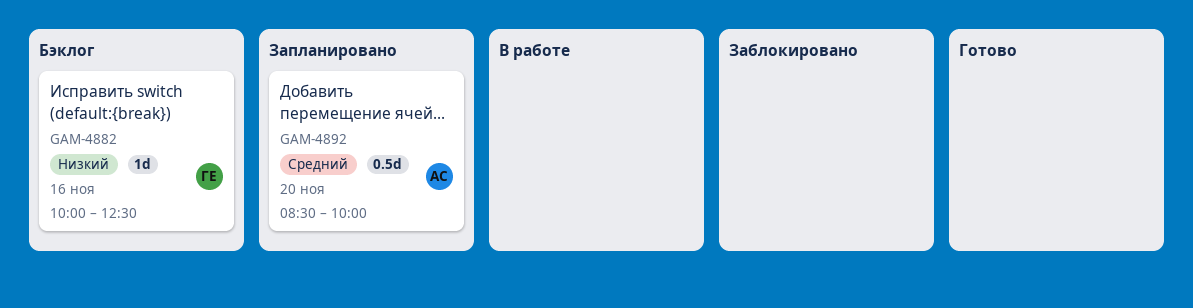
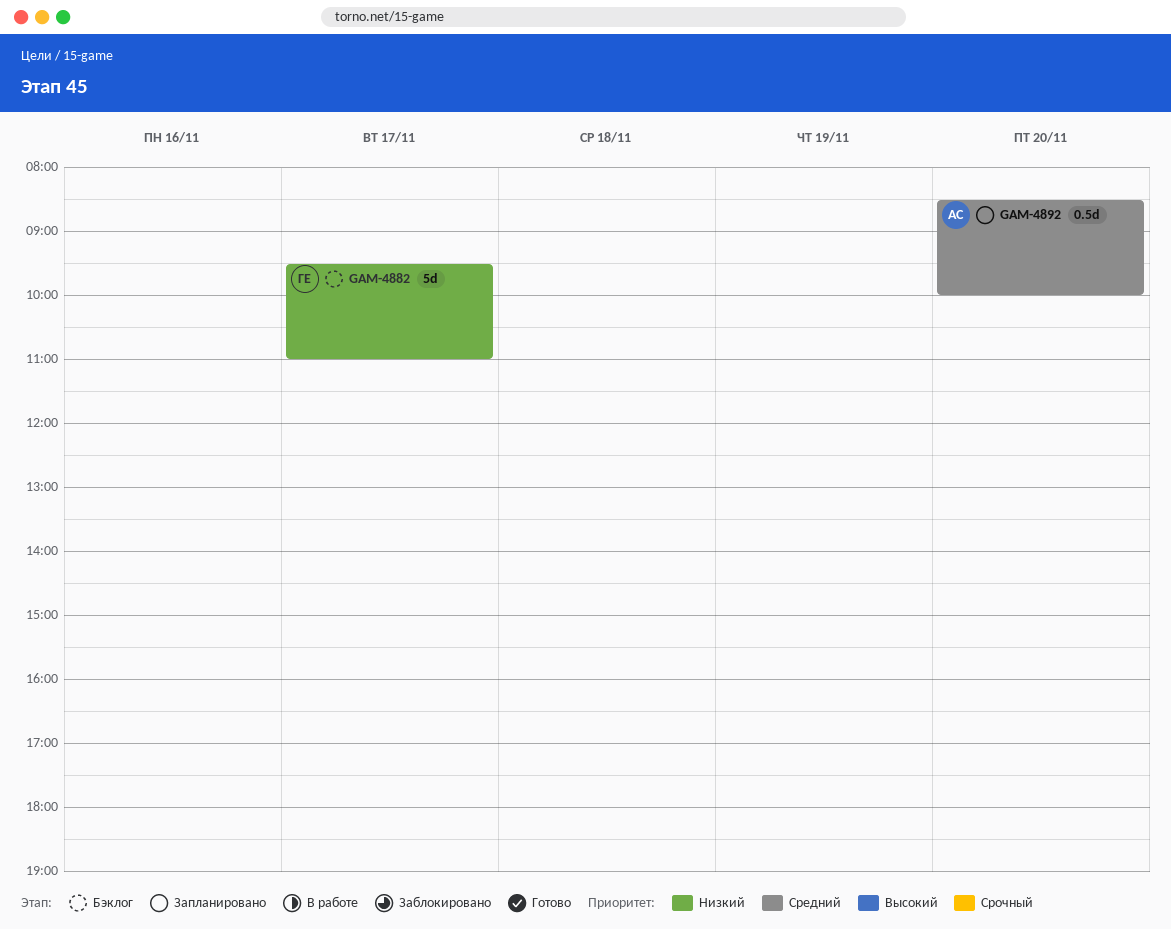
GAM-4882, estimate: 1d -> 5d
GAM-4882, day: Nov 16 -> Nov 17
GAM-4882, begins: 10:00 -> 09:30
GAM-4882, ends: 12:30 -> 11:00

